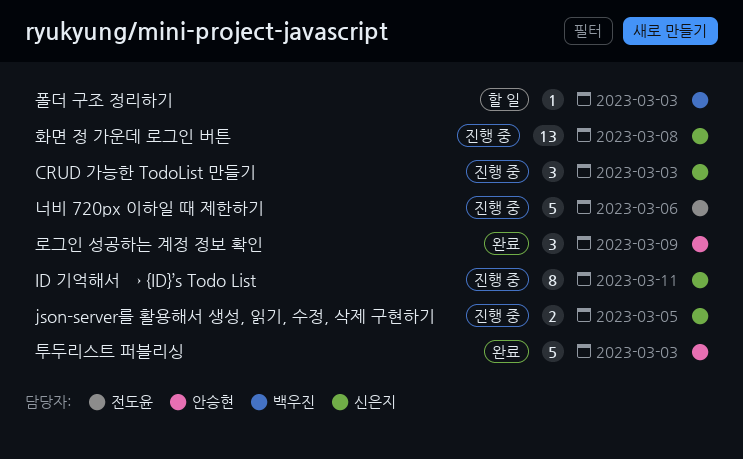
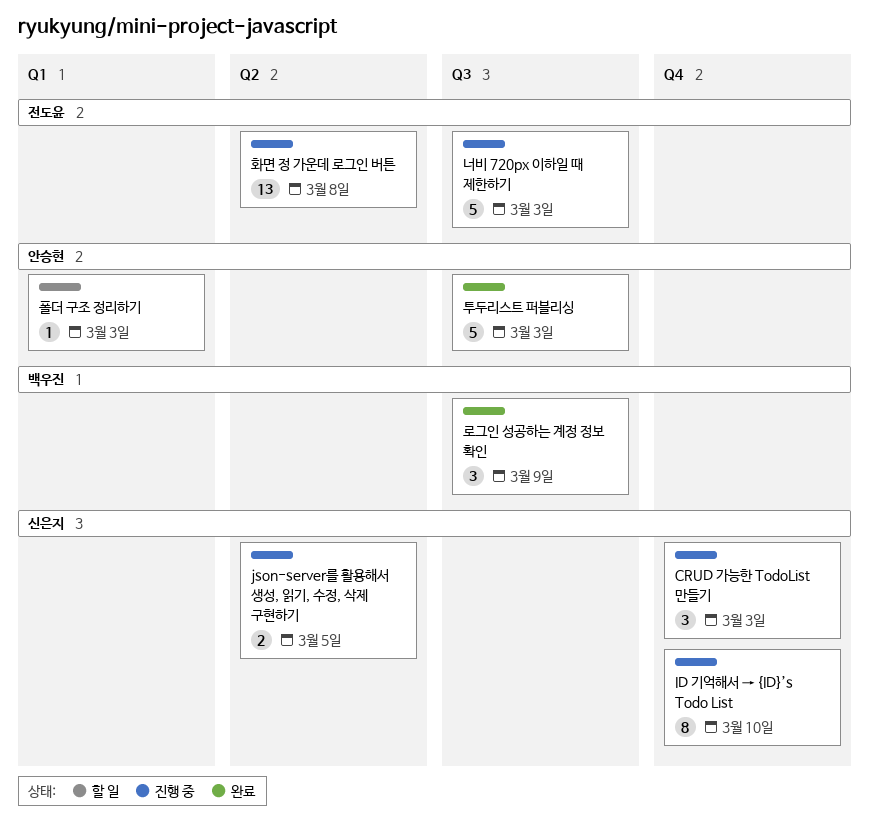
ID 기억해서 → {ID}’s Todo List, due: Mar 11 -> Mar 10
너비 720px 이하일 때 제한하기, due: Mar 6 -> Mar 3
로그인 성공하는 계정 정보 확인, owner: 안승현 -> 백우진
폴더 구조 정리하기, owner: 백우진 -> 안승현
화면 정 가운데 로그인 버튼, owner: 신은지 -> 전도윤

